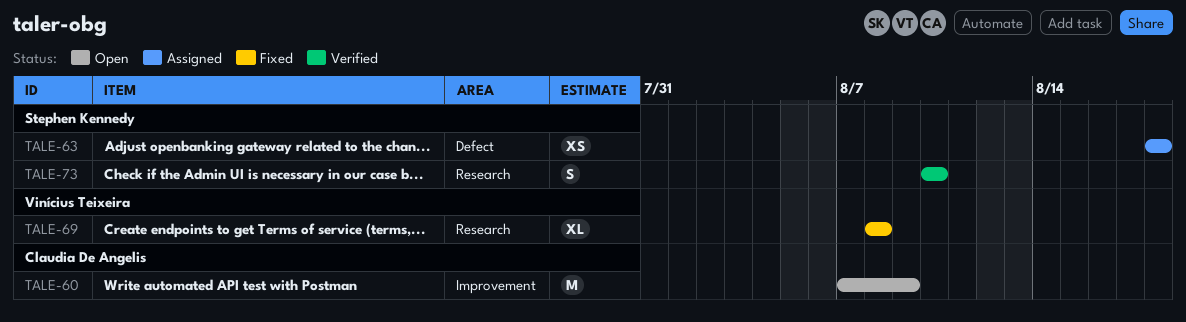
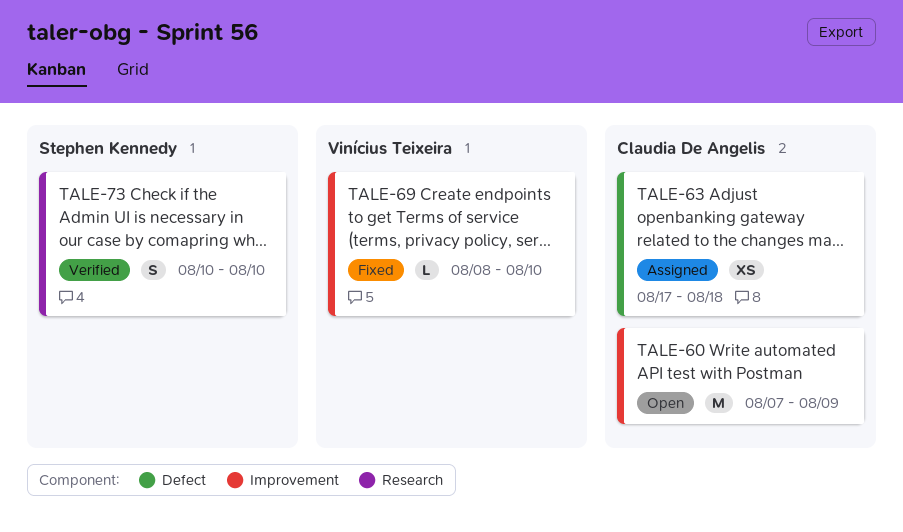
TALE-63, owner: Stephen Kennedy -> Claudia De Angelis
TALE-63, start: Aug 18 -> Aug 17
TALE-69, label: Research -> Improvement
TALE-69, estimate: XL -> L
TALE-69, due: Aug 8 -> Aug 10

